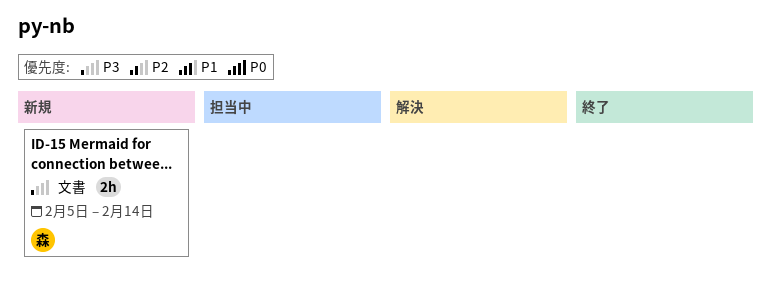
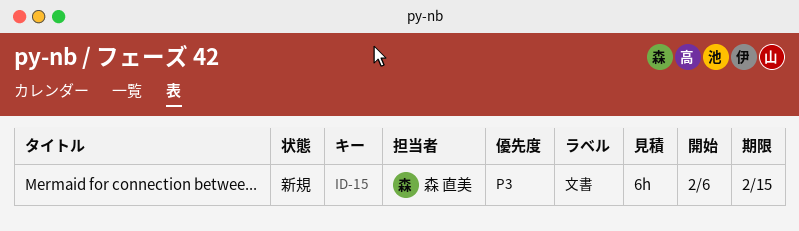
ID-15, estimate: 2h -> 6h
ID-15, start: Feb 5 -> Feb 6
ID-15, due: Feb 14 -> Feb 15

